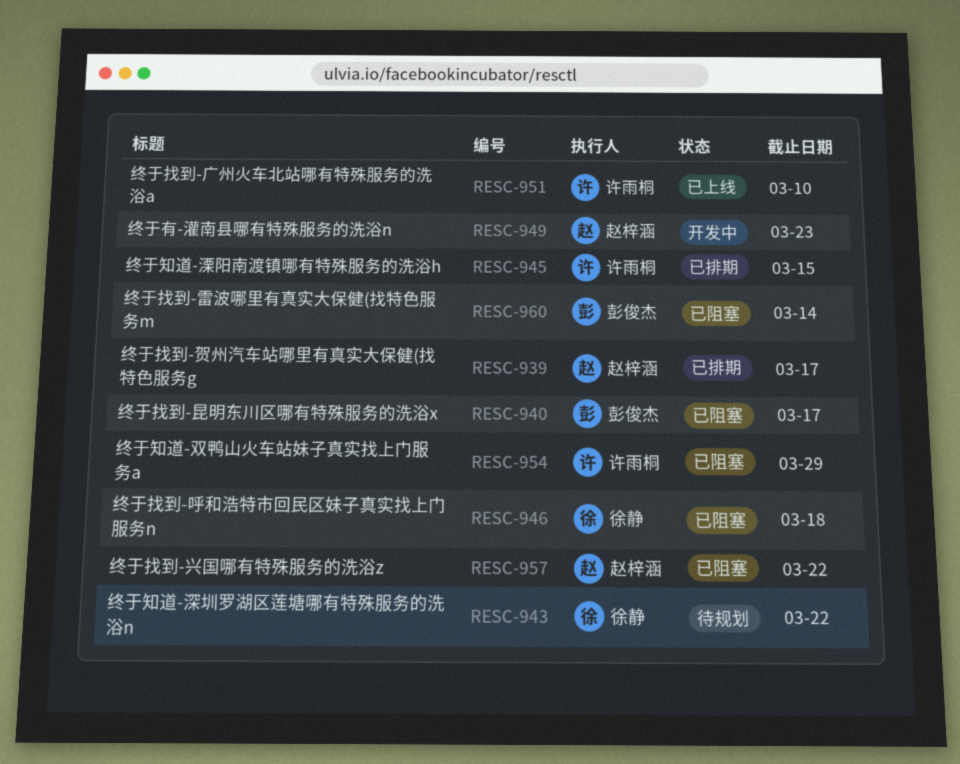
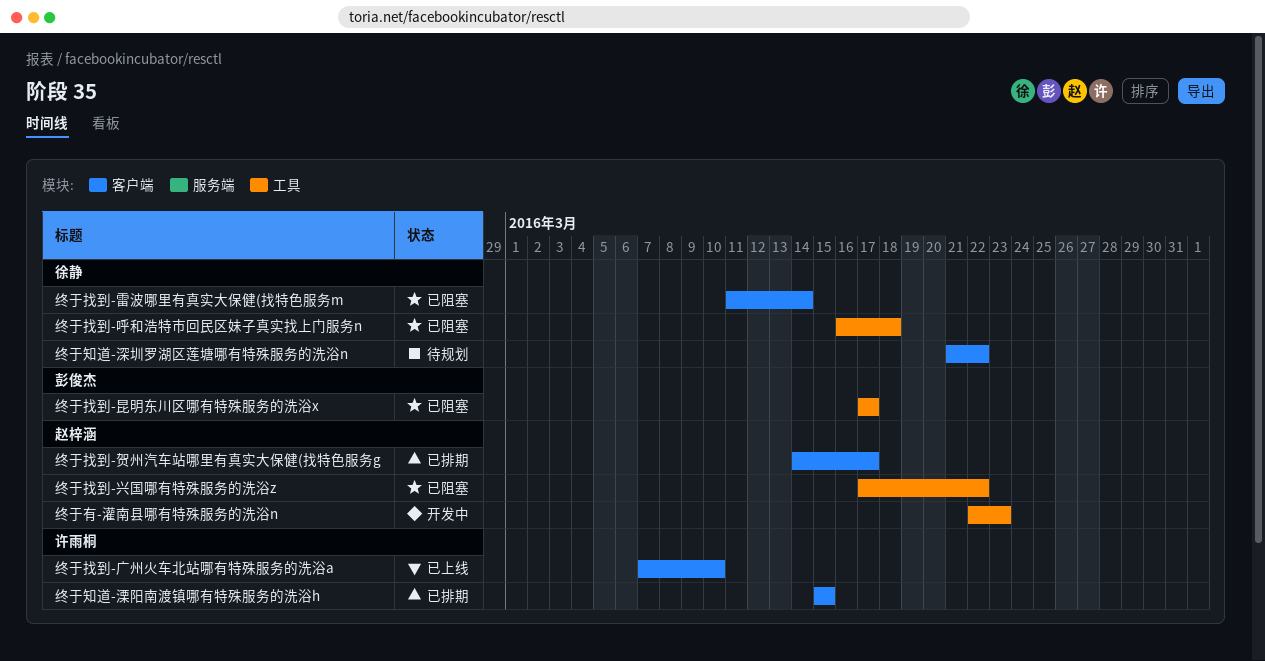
终于找到-雷波哪里有真实大保健(找特色服务m, owner: 彭俊杰 -> 徐静
终于知道-双鸭山火车站妹子真实找上门服务a: present -> none

